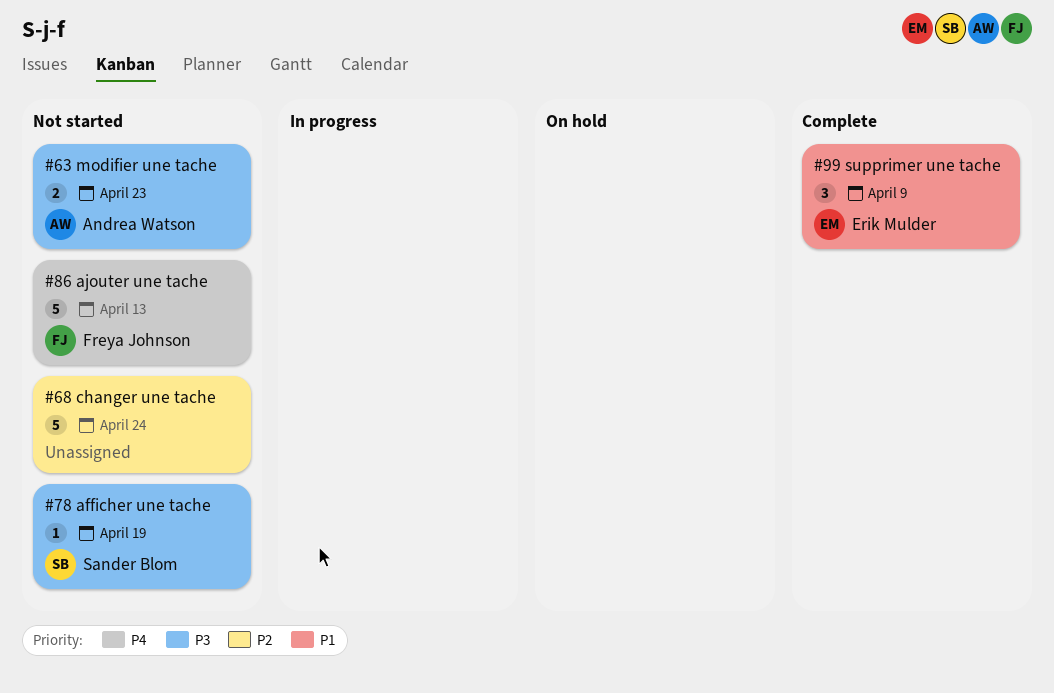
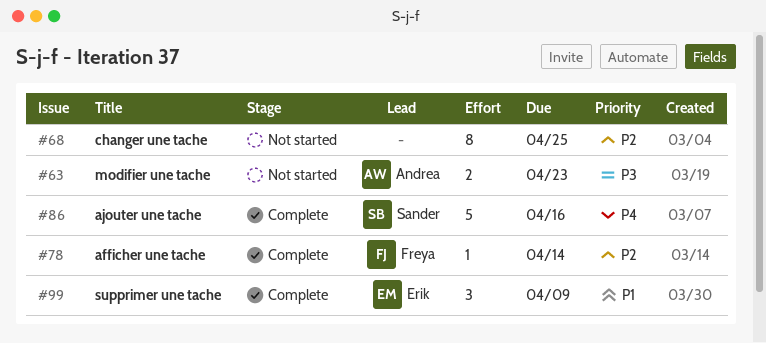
#68, estimate: 5 -> 8
#68, due: Apr 24 -> Apr 25
#78, status: Not started -> Complete
#78, owner: Sander Blom -> Freya Johnson
#78, priority: P3 -> P2
#78, due: Apr 19 -> Apr 14
#86, status: Not started -> Complete
#86, owner: Freya Johnson -> Sander Blom
#86, due: Apr 13 -> Apr 16

